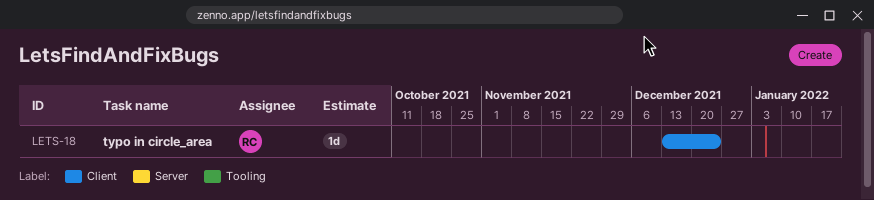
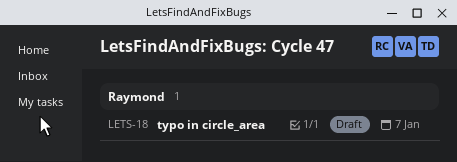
LETS-18, due: Dec 24 -> Jan 7

